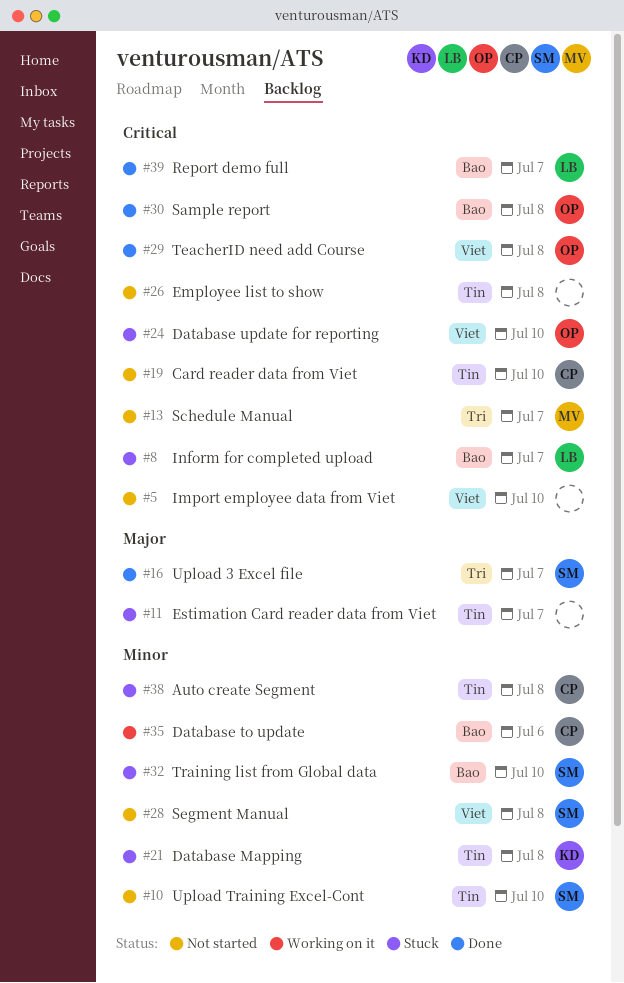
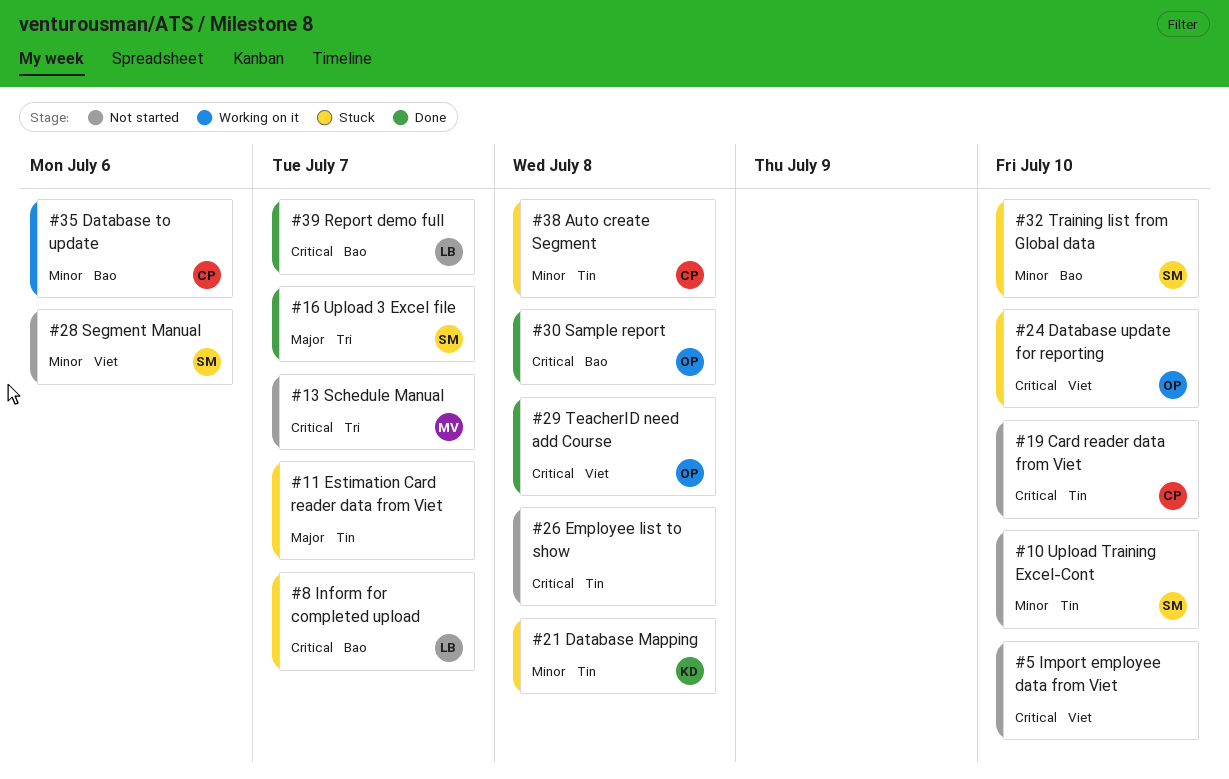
#28, due: Jul 8 -> Jul 6

